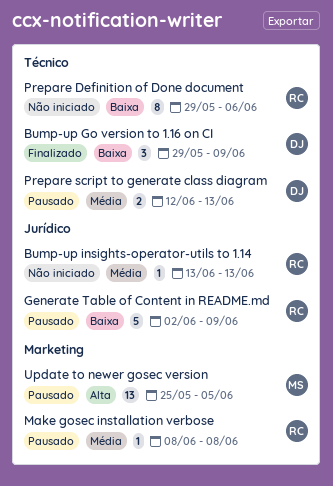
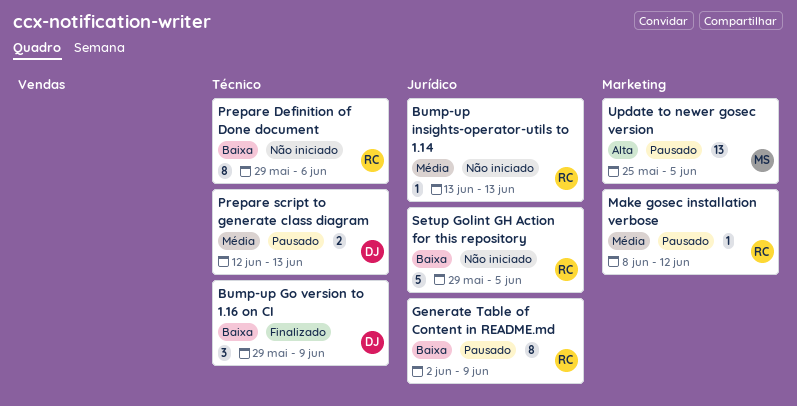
Generate Table of Content in README.md, estimate: 5 -> 8
Make gosec installation verbose, due: Jun 8 -> Jun 12
Setup Golint GH Action for this repository: none -> present

